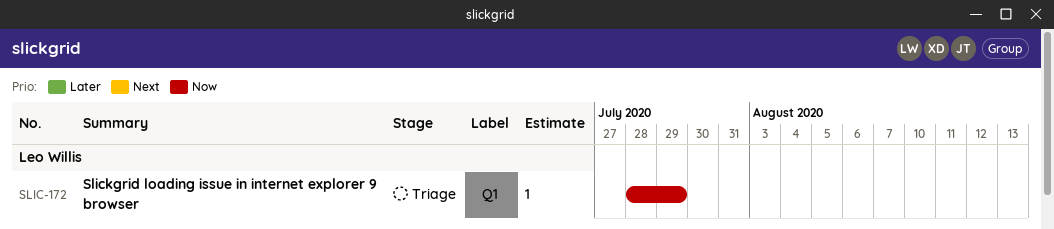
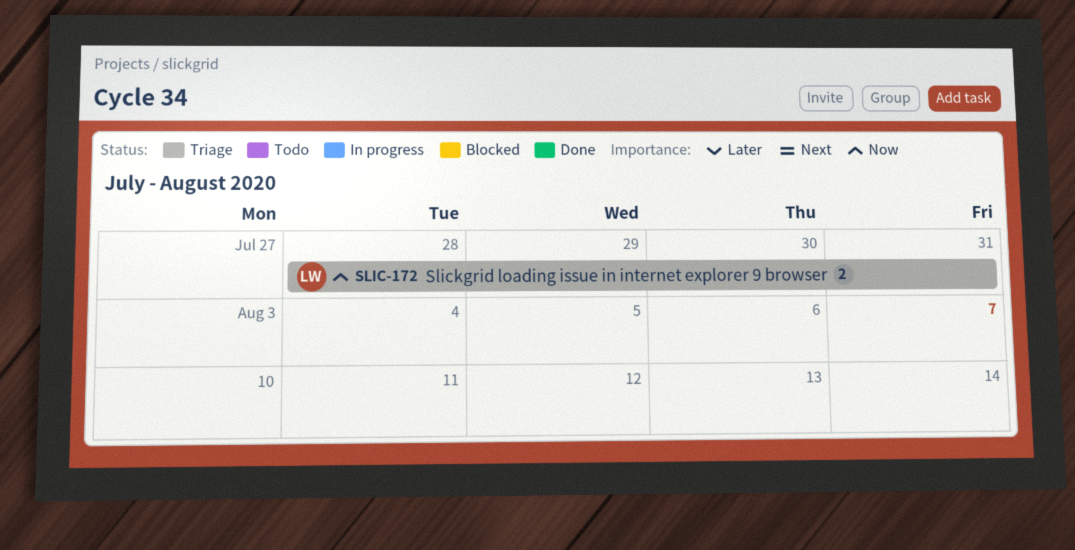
SLIC-172, estimate: 1 -> 2
SLIC-172, due: Jul 29 -> Jul 31

